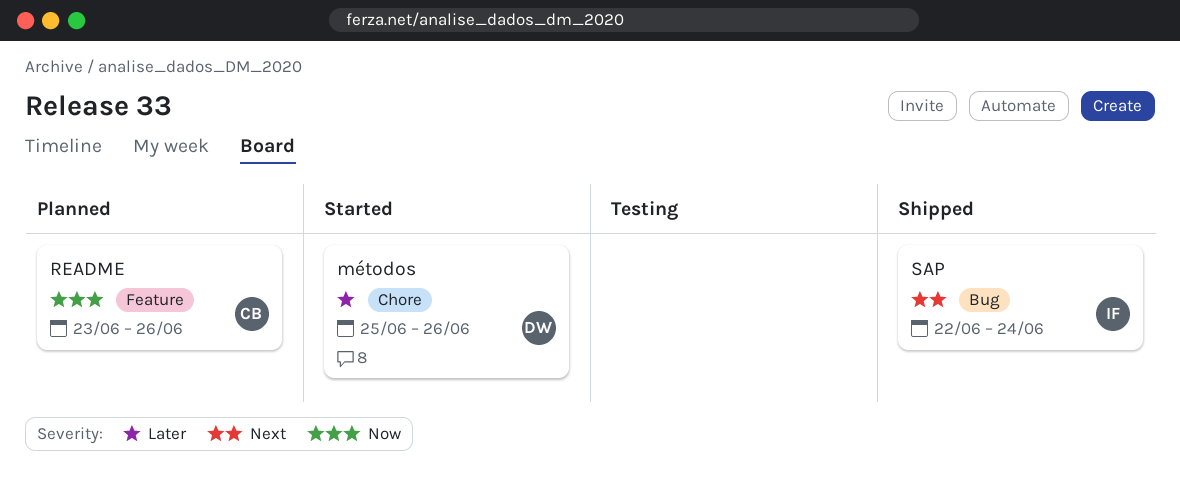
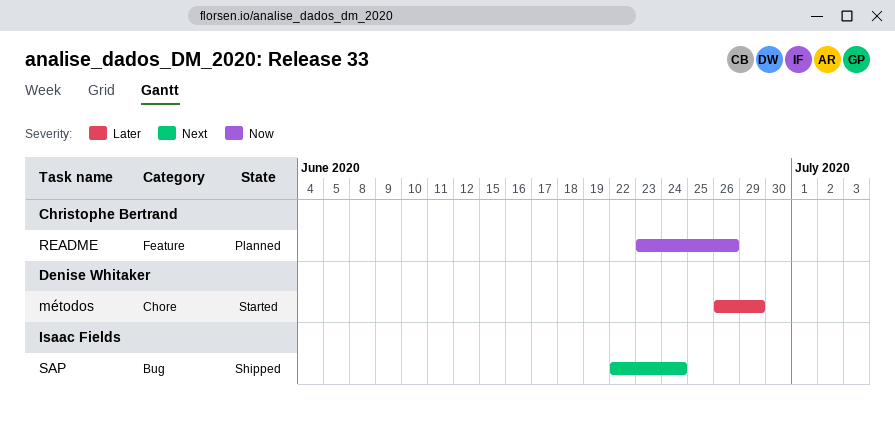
métodos, start: Jun 25 -> Jun 26
métodos, due: Jun 26 -> Jun 29

